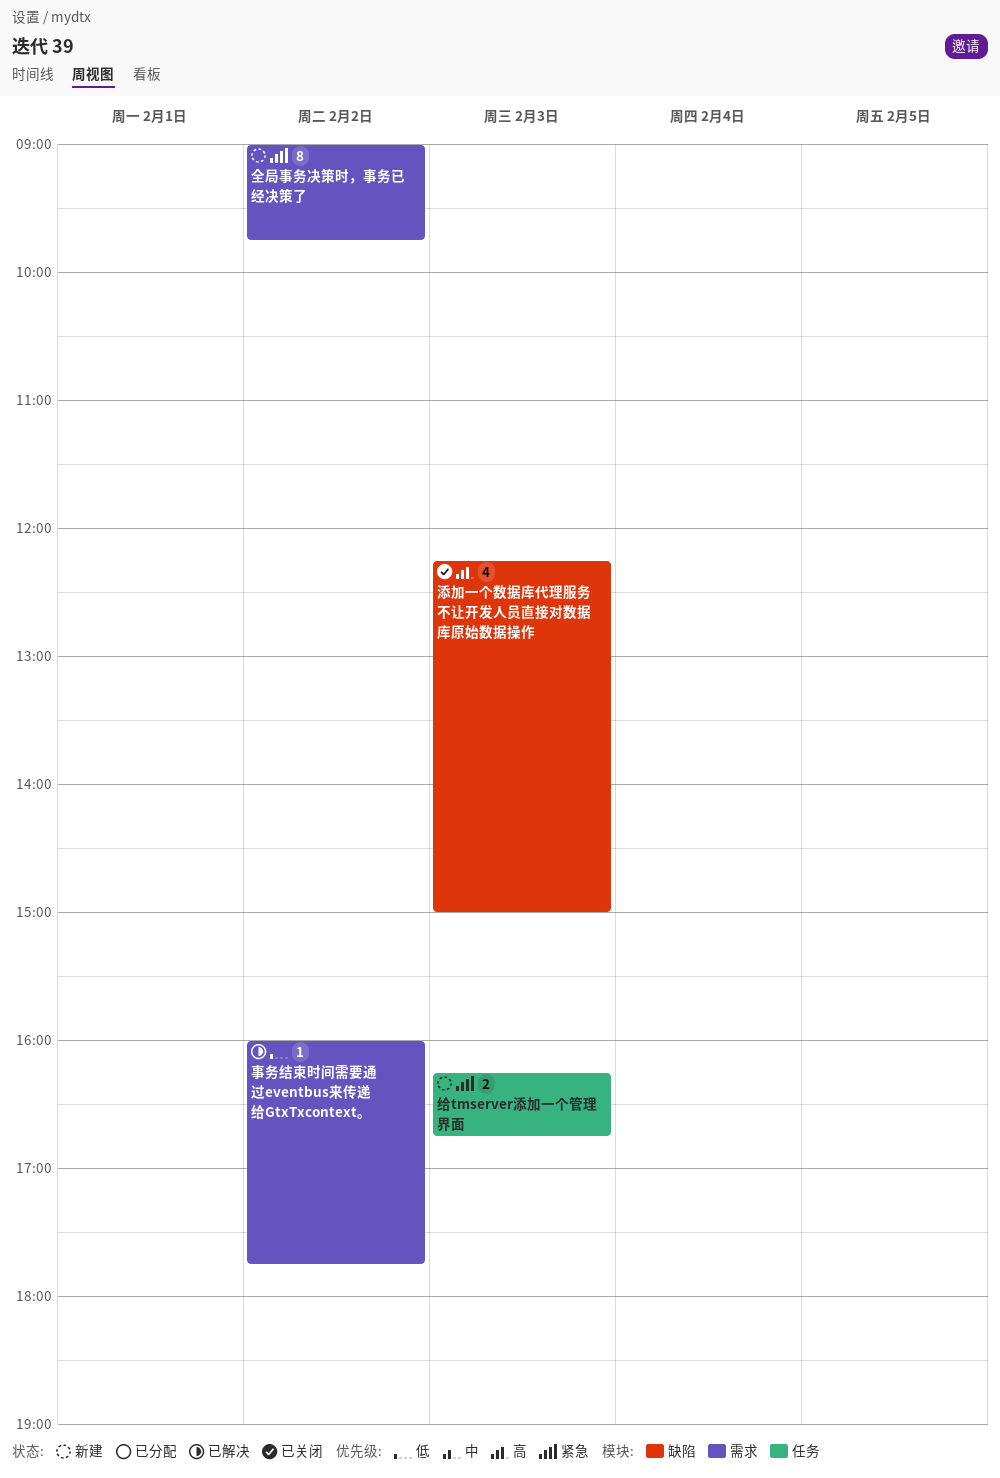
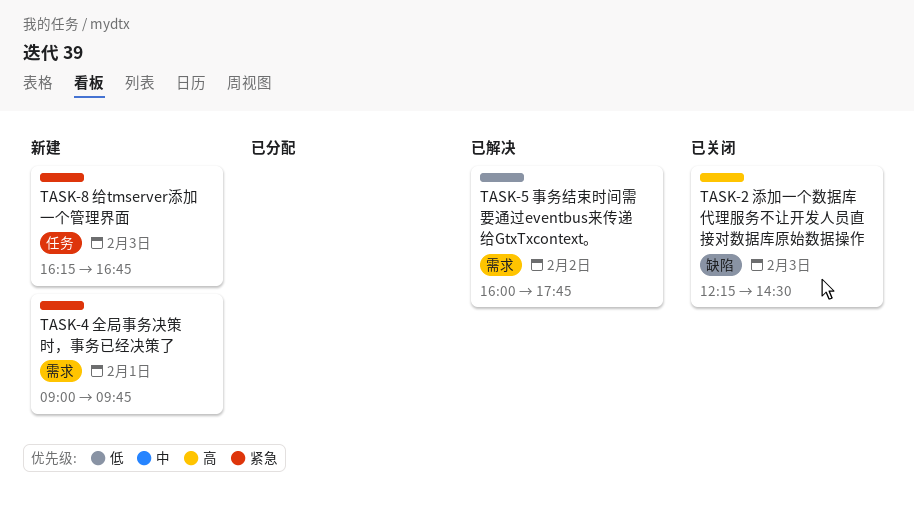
全局事务决策时，事务已经决策了, day: Feb 2 -> Feb 1
添加一个数据库代理服务不让开发人员直接对数据库原始数据操作, ends: 15:00 -> 14:30

